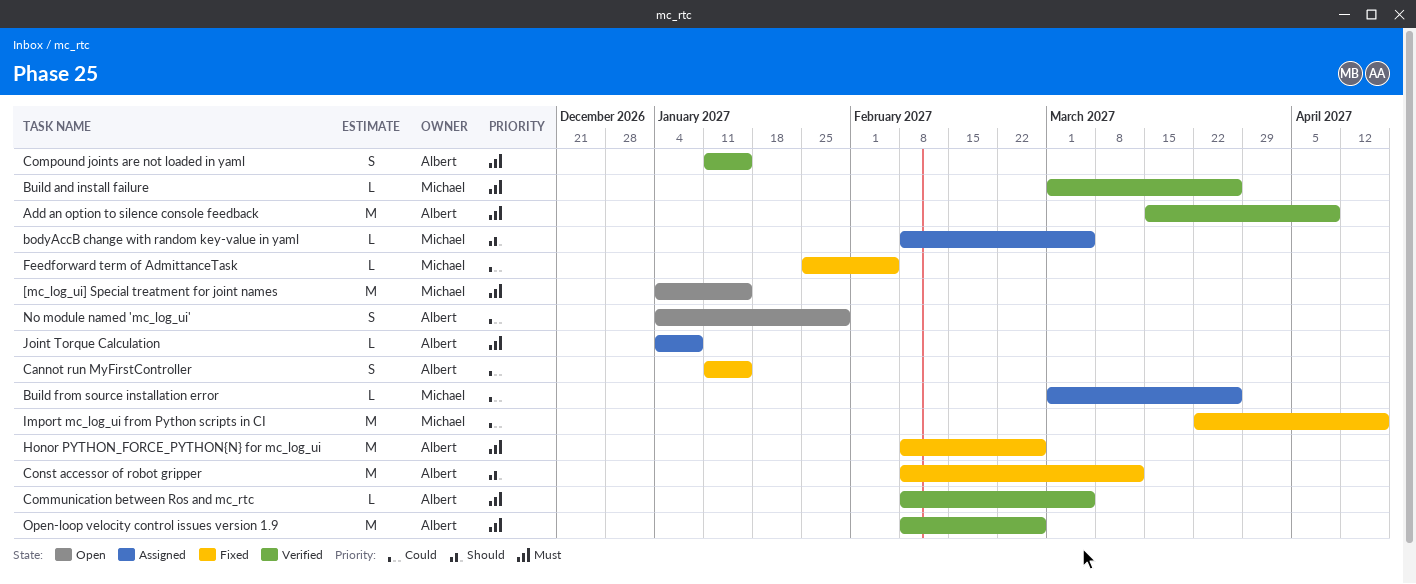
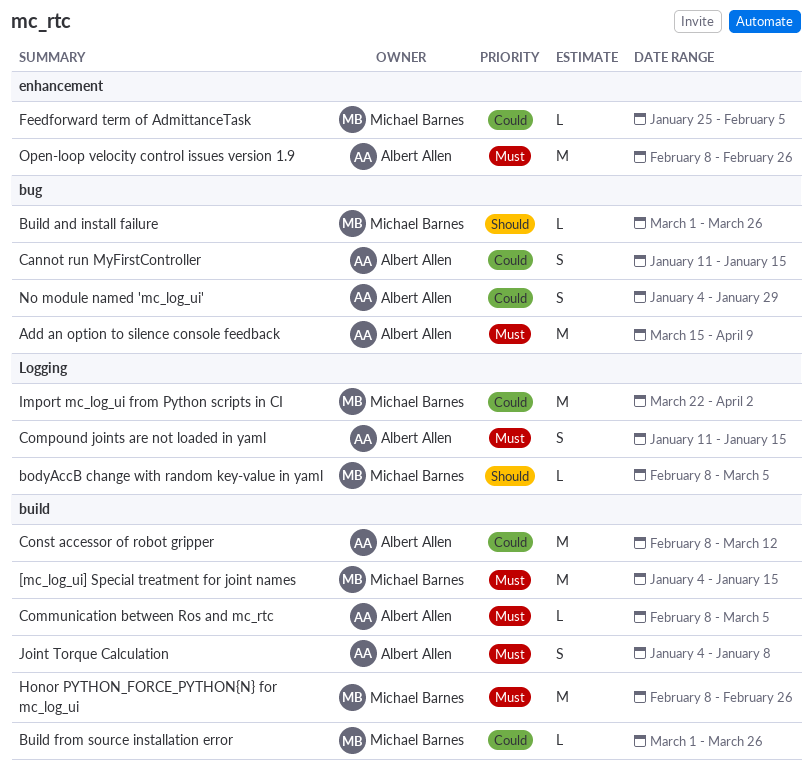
Build and install failure, priority: Must -> Should
Const accessor of robot gripper, priority: Should -> Could
Honor PYTHON_FORCE_PYTHON{N} for mc_log_ui, owner: Albert Allen -> Michael Barnes
Import mc_log_ui from Python scripts in CI, due: Apr 16 -> Apr 2
Joint Torque Calculation, estimate: L -> S

